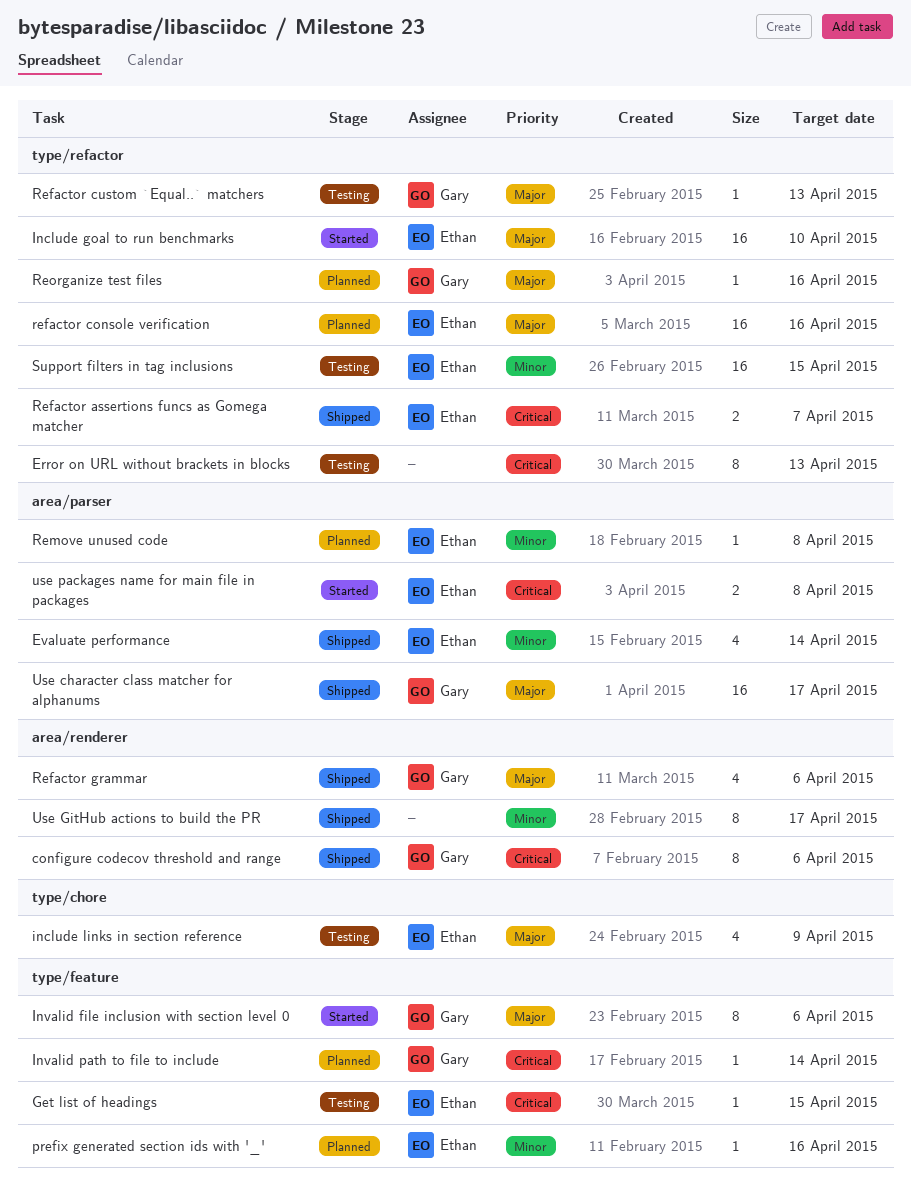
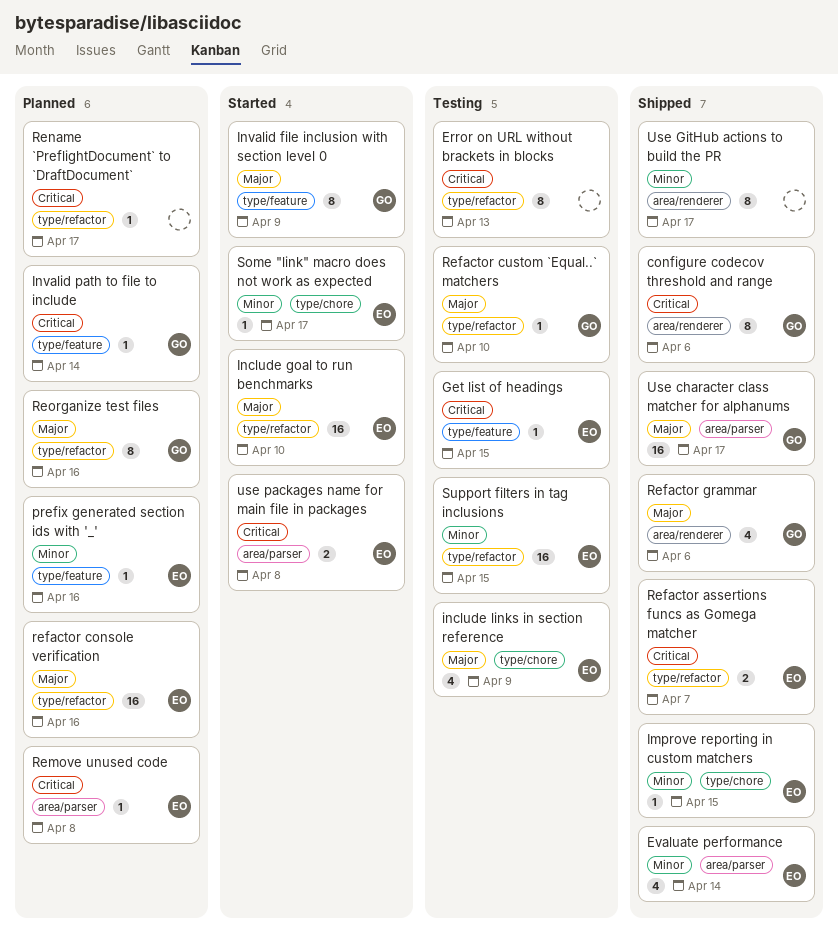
Improve reporting in custom matchers: none -> present
Invalid file inclusion with section level 0, due: Apr 6 -> Apr 9
Refactor custom `Equal..` matchers, due: Apr 13 -> Apr 10
Remove unused code, priority: Minor -> Critical
Rename `PreflightDocument` to `DraftDocument`: none -> present
Reorganize test files, estimate: 1 -> 8
Some "link" macro does not work as expected: none -> present

